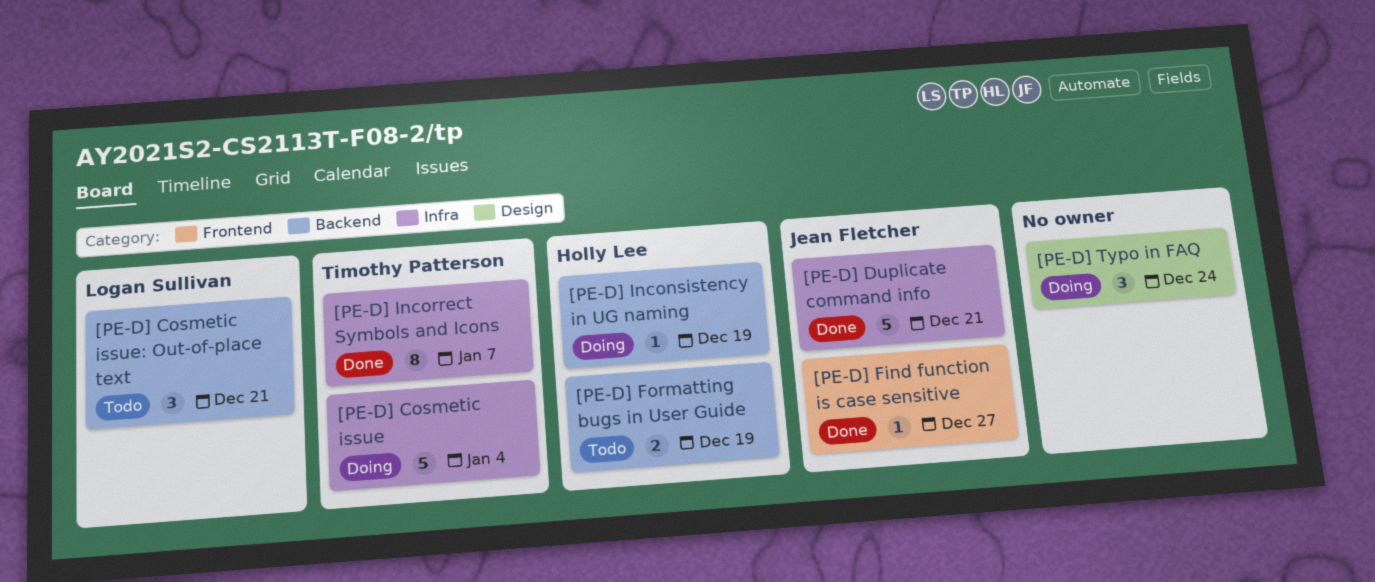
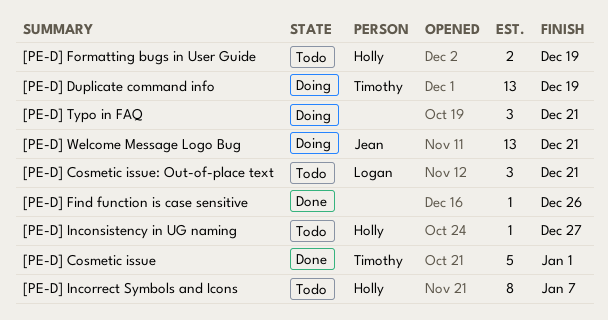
[PE-D] Cosmetic issue, status: Doing -> Done
[PE-D] Cosmetic issue, due: Jan 4 -> Jan 1
[PE-D] Duplicate command info, status: Done -> Doing
[PE-D] Duplicate command info, owner: Jean Fletcher -> Timothy Patterson
[PE-D] Duplicate command info, estimate: 5 -> 13
[PE-D] Duplicate command info, due: Dec 21 -> Dec 19
[PE-D] Find function is case sensitive, owner: Jean Fletcher -> none
[PE-D] Find function is case sensitive, due: Dec 27 -> Dec 26
[PE-D] Inconsistency in UG naming, status: Doing -> Todo
[PE-D] Inconsistency in UG naming, due: Dec 19 -> Dec 27
[PE-D] Incorrect Symbols and Icons, status: Done -> Todo
[PE-D] Incorrect Symbols and Icons, owner: Timothy Patterson -> Holly Lee
[PE-D] Typo in FAQ, due: Dec 24 -> Dec 21
[PE-D] Welcome Message Logo Bug: none -> present

